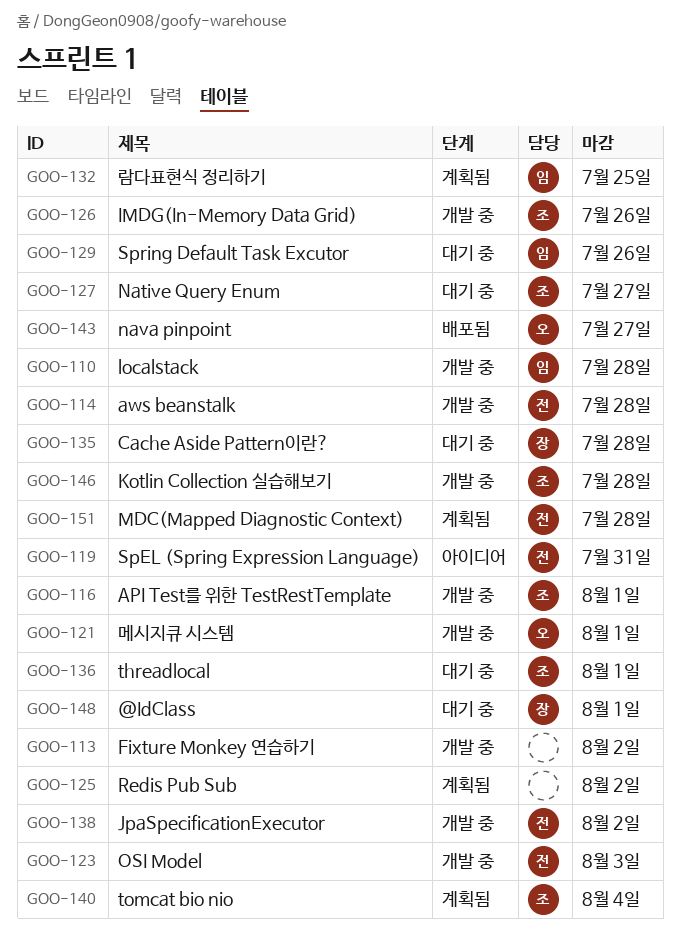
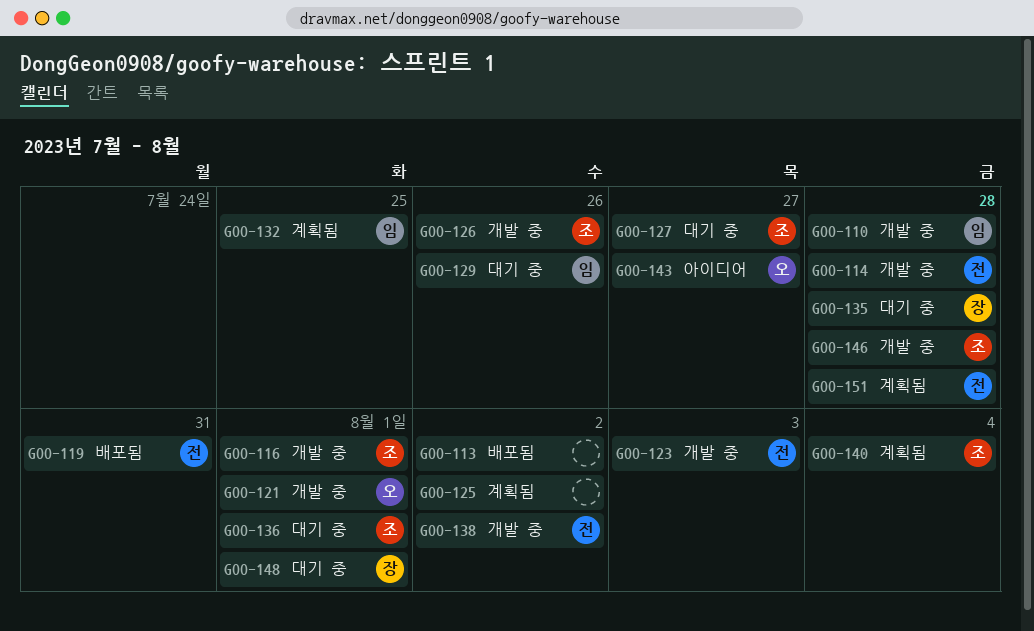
GOO-113, status: 개발 중 -> 배포됨
GOO-119, status: 아이디어 -> 배포됨
GOO-143, status: 배포됨 -> 아이디어

